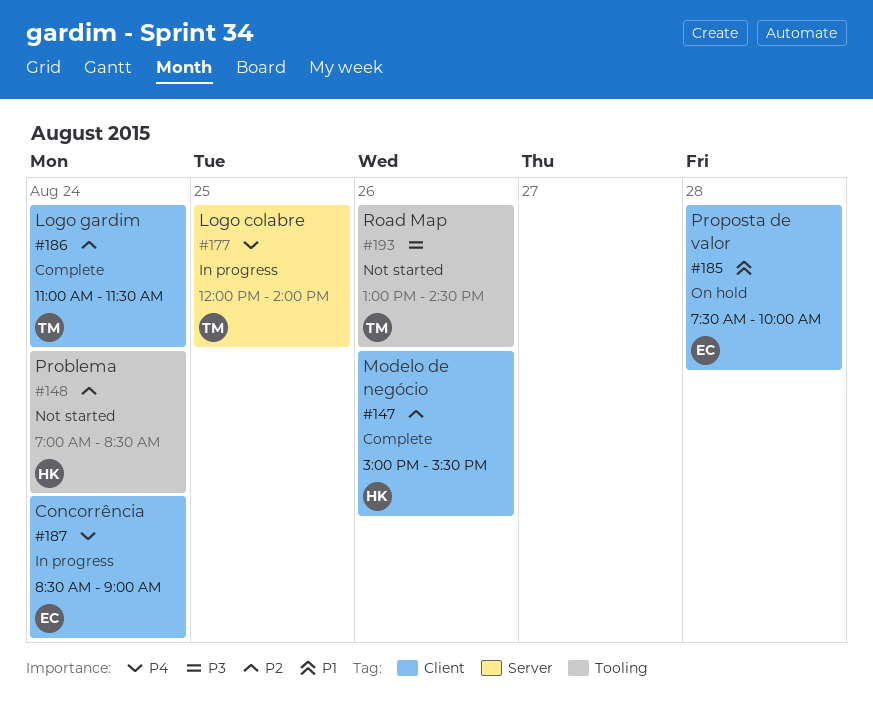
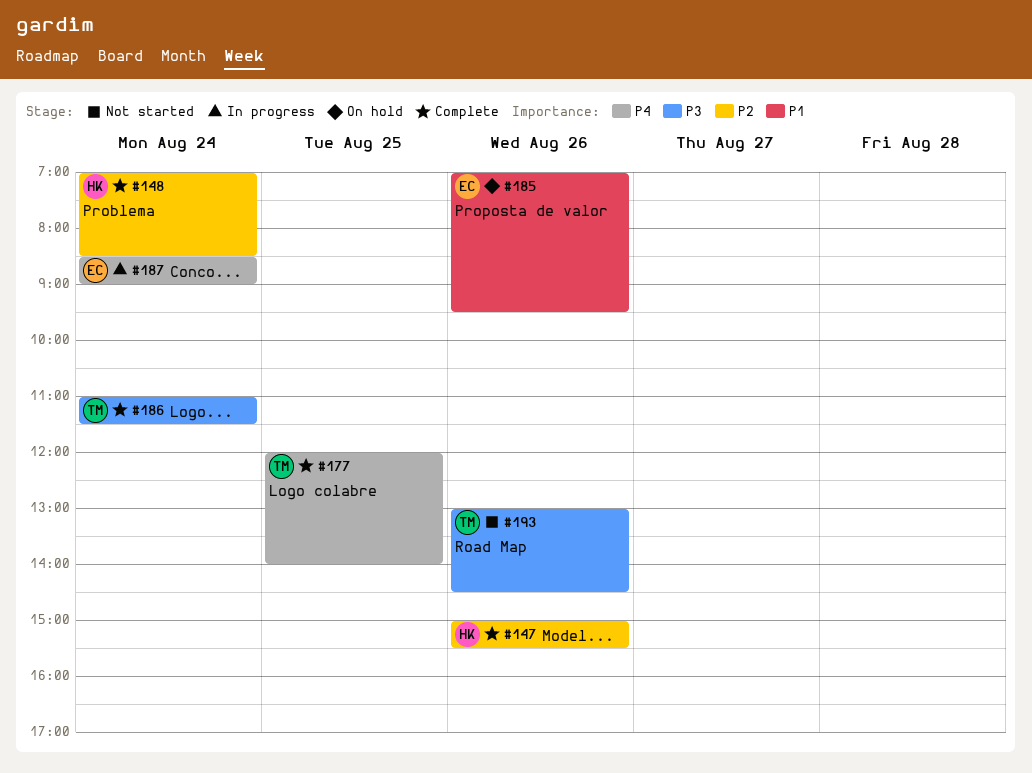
#148, status: Not started -> Complete
#177, status: In progress -> Complete
#185, day: Aug 28 -> Aug 26
#185, begins: 07:30 -> 07:00
#185, ends: 10:00 -> 09:30
#186, priority: P2 -> P3

